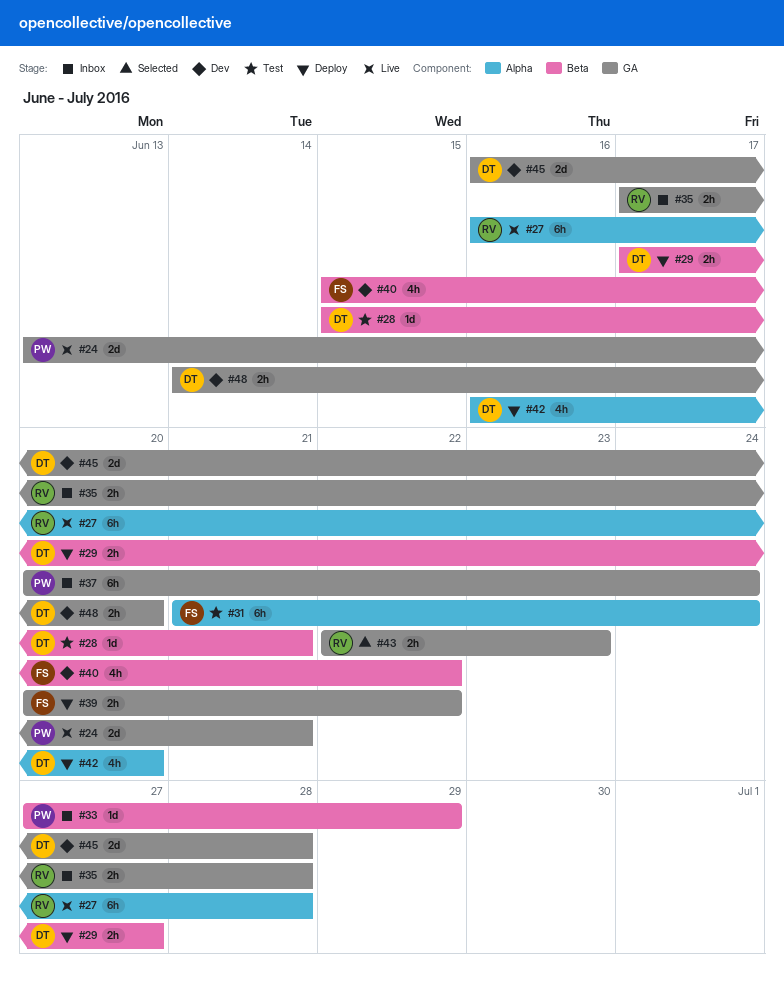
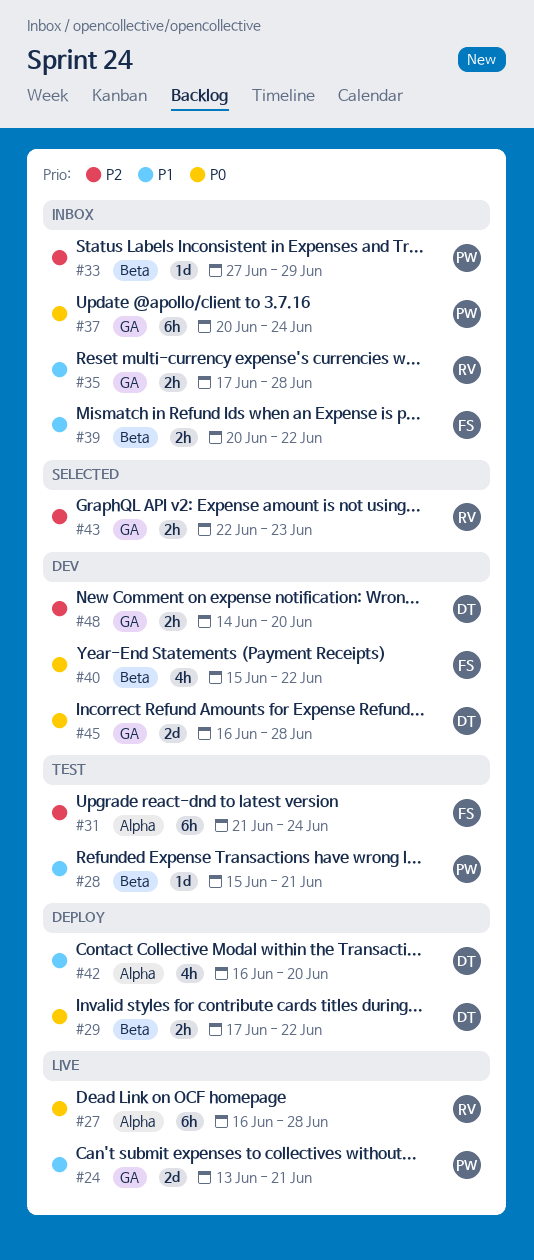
#28, owner: DT -> PW
#29, due: Jun 27 -> Jun 22
#39, status: Deploy -> Inbox
#39, label: GA -> Beta

